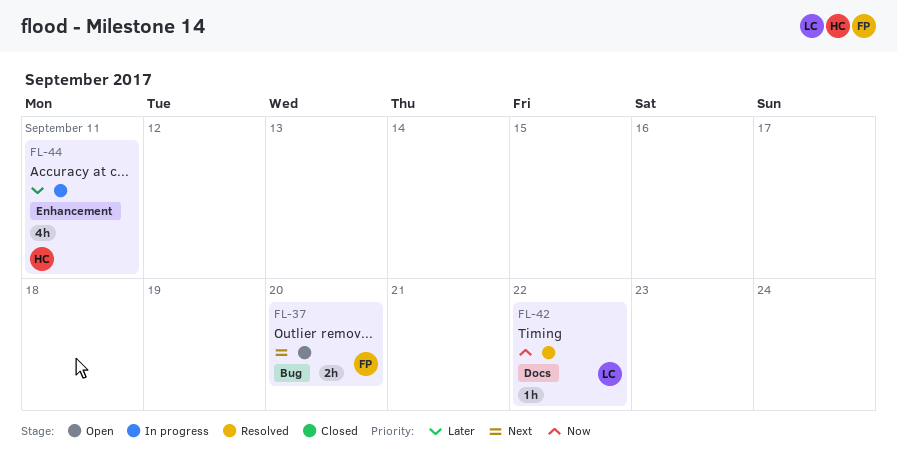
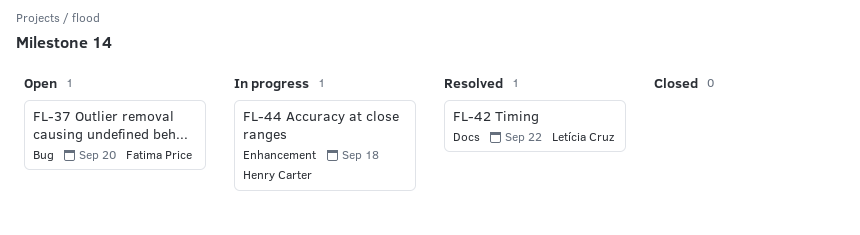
FL-44, due: Sep 11 -> Sep 18

